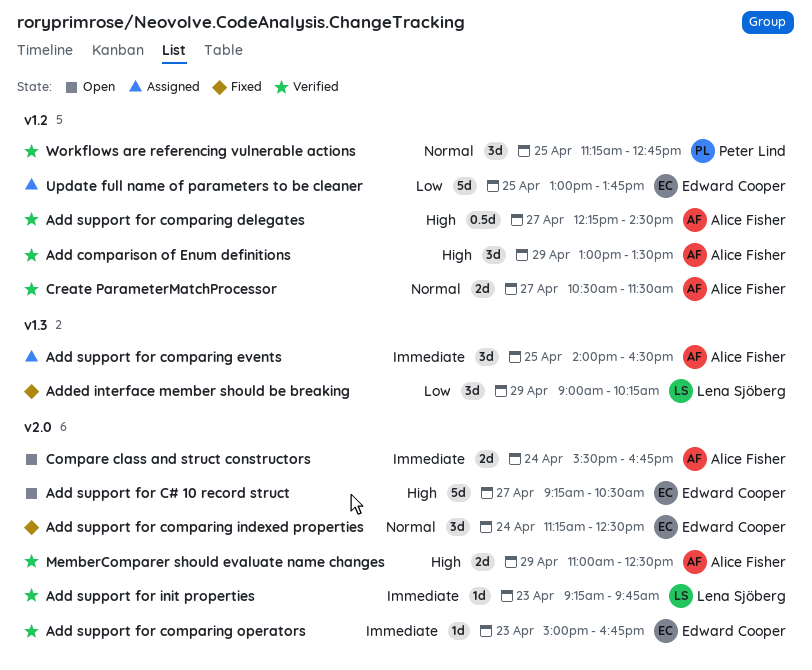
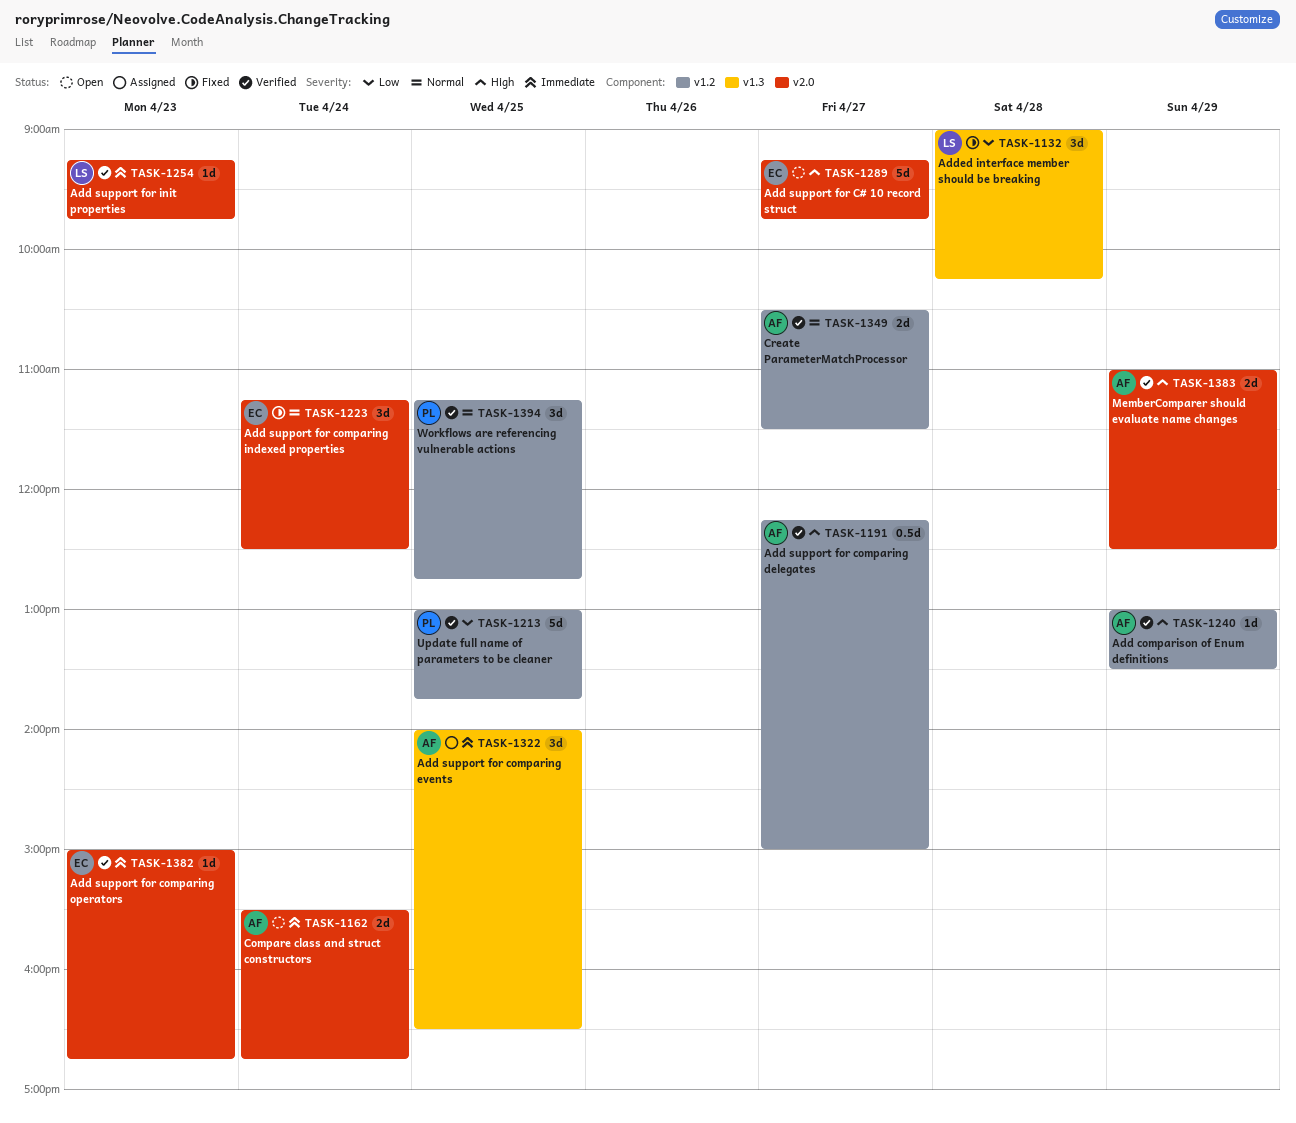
Add comparison of Enum definitions, estimate: 3d -> 1d
Add support for C# 10 record struct, ends: 10:30 -> 09:45
Add support for comparing delegates, ends: 14:30 -> 15:00
Added interface member should be breaking, day: Apr 29 -> Apr 28
Update full name of parameters to be cleaner, status: Assigned -> Verified
Update full name of parameters to be cleaner, owner: Edward Cooper -> Peter Lind

